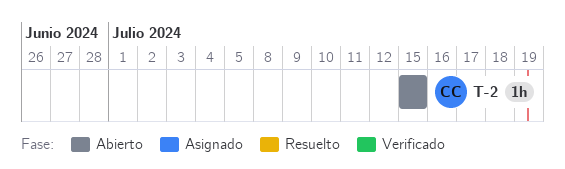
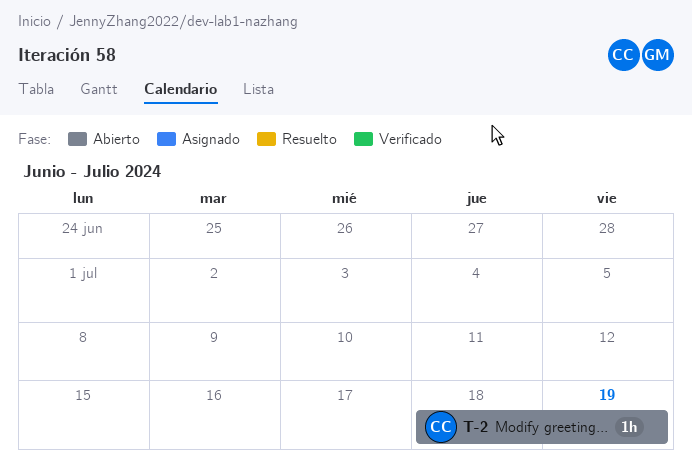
T-2, start: Jul 15 -> Jul 18
T-2, due: Jul 15 -> Jul 19

